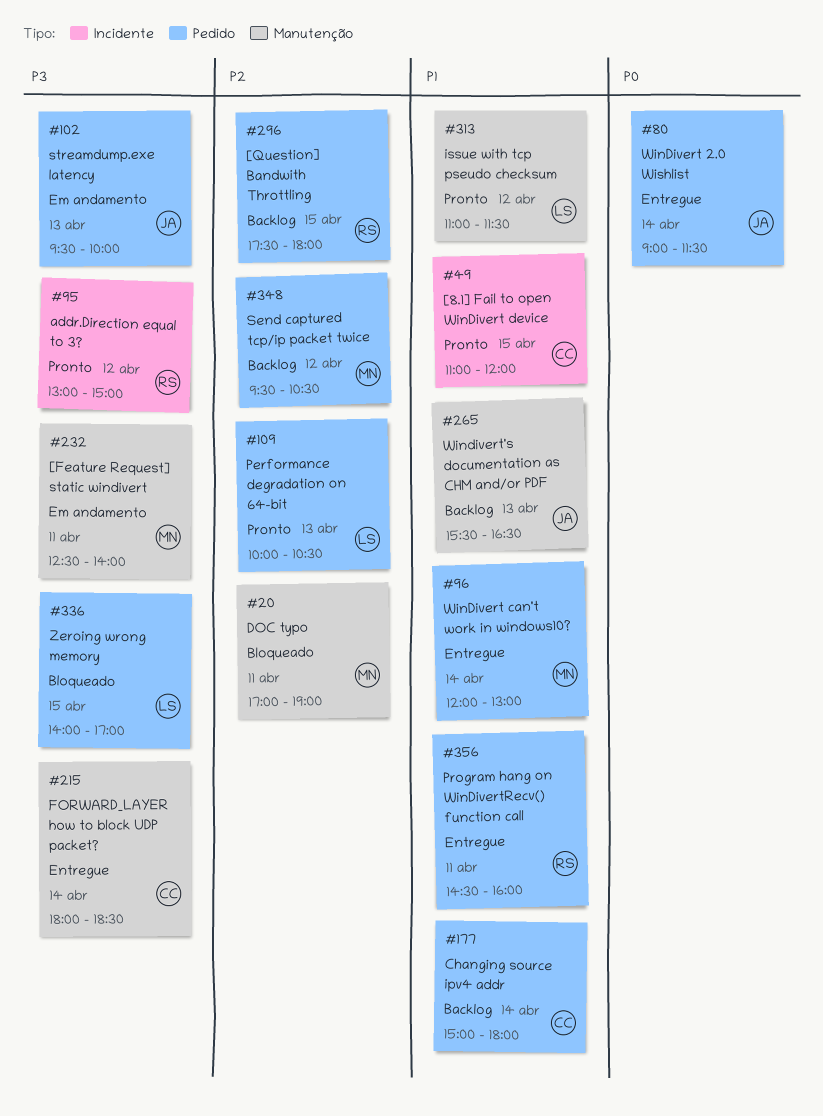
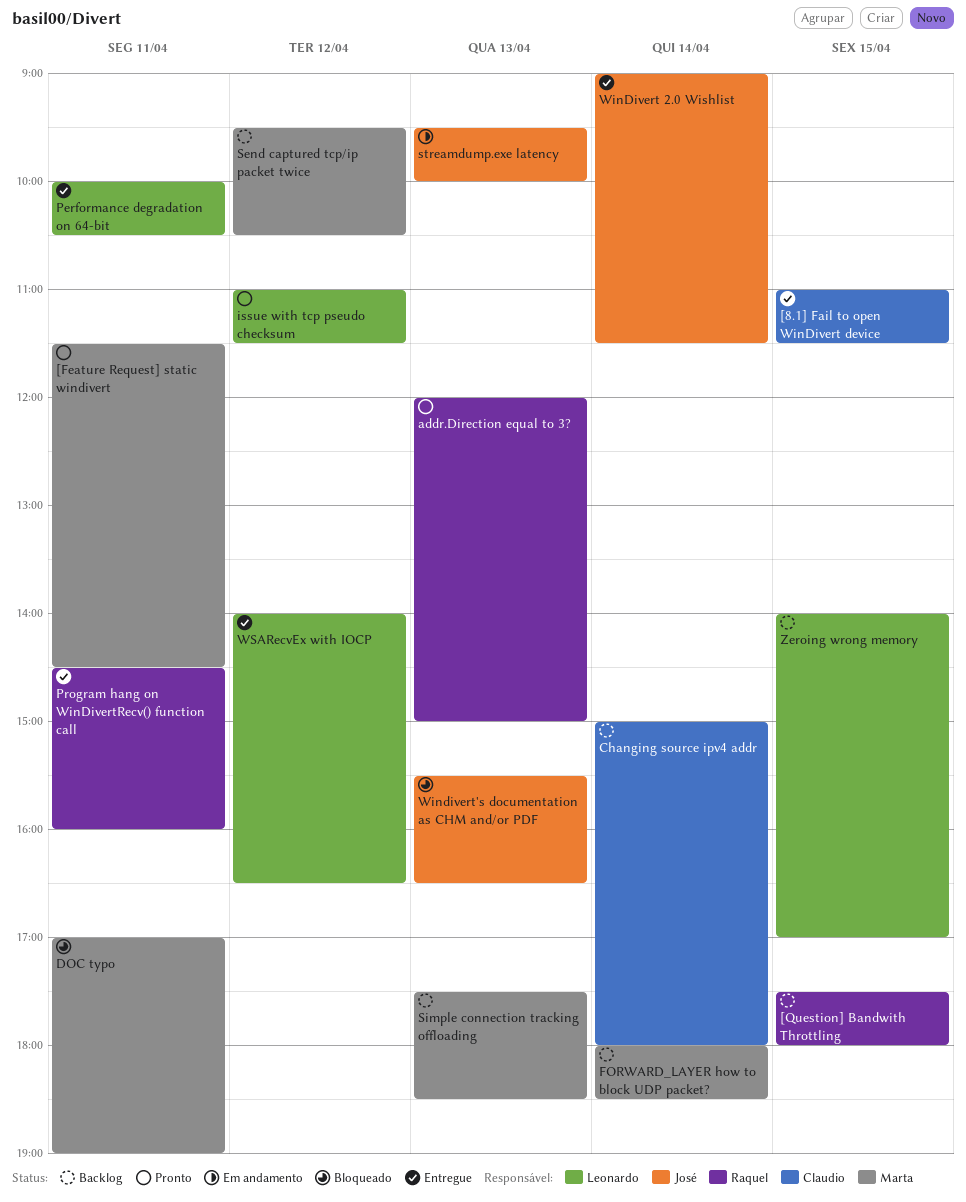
[8.1] Fail to open WinDivert device, status: Pronto -> Entregue
[8.1] Fail to open WinDivert device, ends: 12:00 -> 11:30
[Feature Request] static windivert, status: Em andamento -> Pronto
[Feature Request] static windivert, begins: 12:30 -> 11:30
[Feature Request] static windivert, ends: 14:00 -> 14:30
addr.Direction equal to 3?, day: Apr 12 -> Apr 13
addr.Direction equal to 3?, begins: 13:00 -> 12:00
FORWARD_LAYER how to block UDP packet?, status: Entregue -> Backlog
FORWARD_LAYER how to block UDP packet?, owner: Claudio -> Marta
Performance degradation on 64-bit, status: Pronto -> Entregue
Performance degradation on 64-bit, day: Apr 13 -> Apr 11
Simple connection tracking offloading: none -> present
WinDivert can't work in windows10?: present -> none
Windivert's documentation as CHM and/or PDF, status: Backlog -> Bloqueado
WSARecvEx with IOCP: none -> present
Zeroing wrong memory, status: Bloqueado -> Backlog

